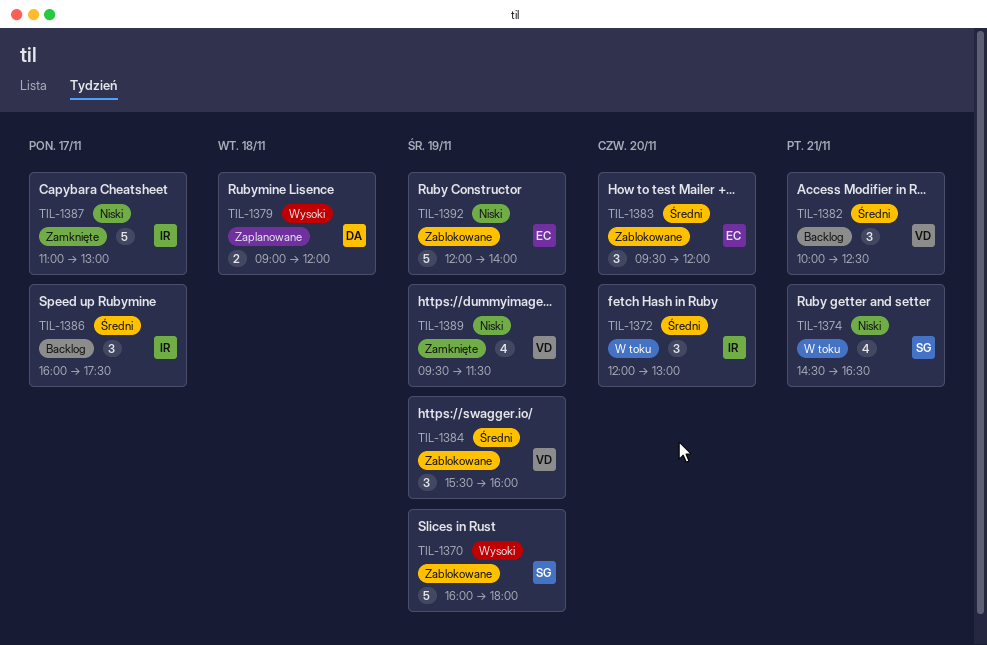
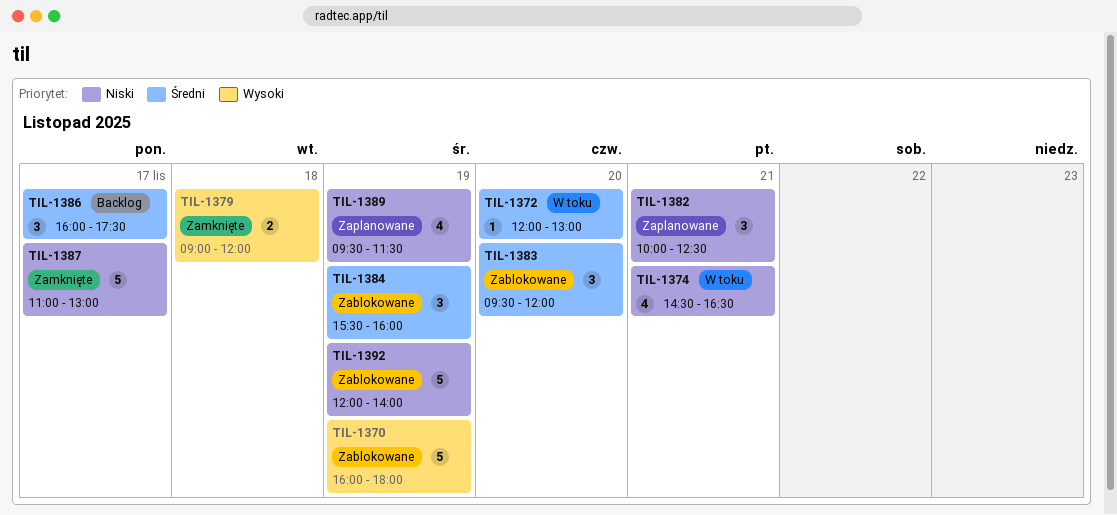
TIL-1372, estimate: 3 -> 1
TIL-1379, status: Zaplanowane -> Zamknięte
TIL-1382, status: Backlog -> Zaplanowane
TIL-1382, priority: Średni -> Niski
TIL-1389, status: Zamknięte -> Zaplanowane

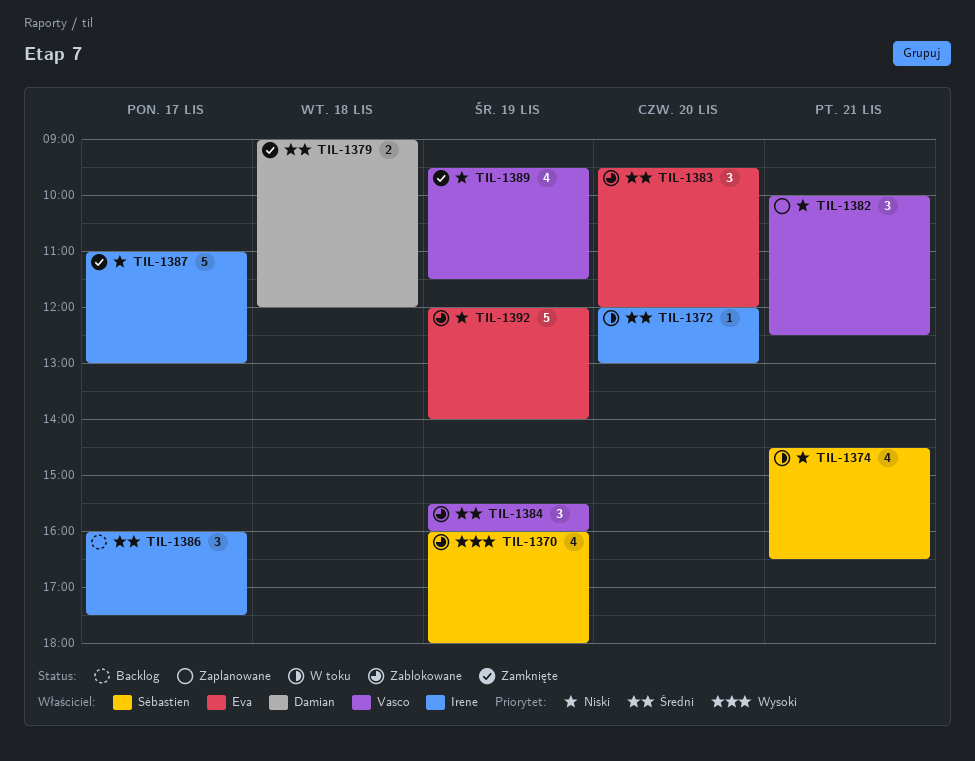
TIL-1370, estimate: 5 -> 4
TIL-1379, priority: Wysoki -> Średni
TIL-1389, status: Zaplanowane -> Zamknięte

